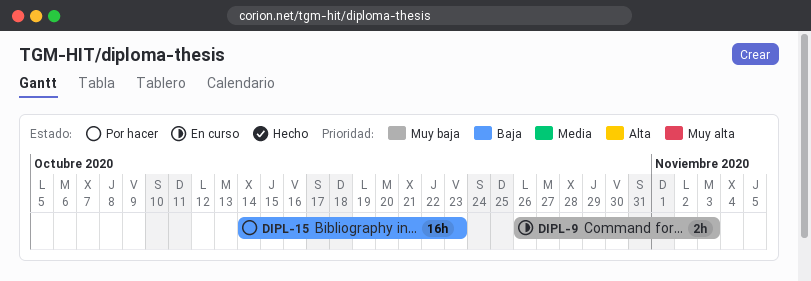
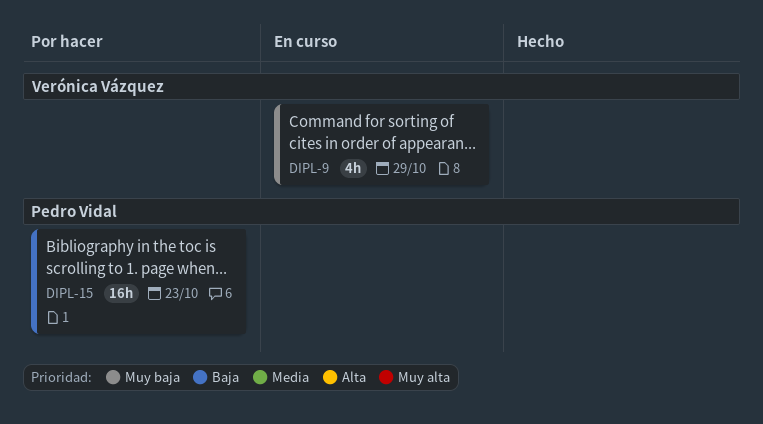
DIPL-9, estimate: 2h -> 4h
DIPL-9, due: Nov 3 -> Oct 29

